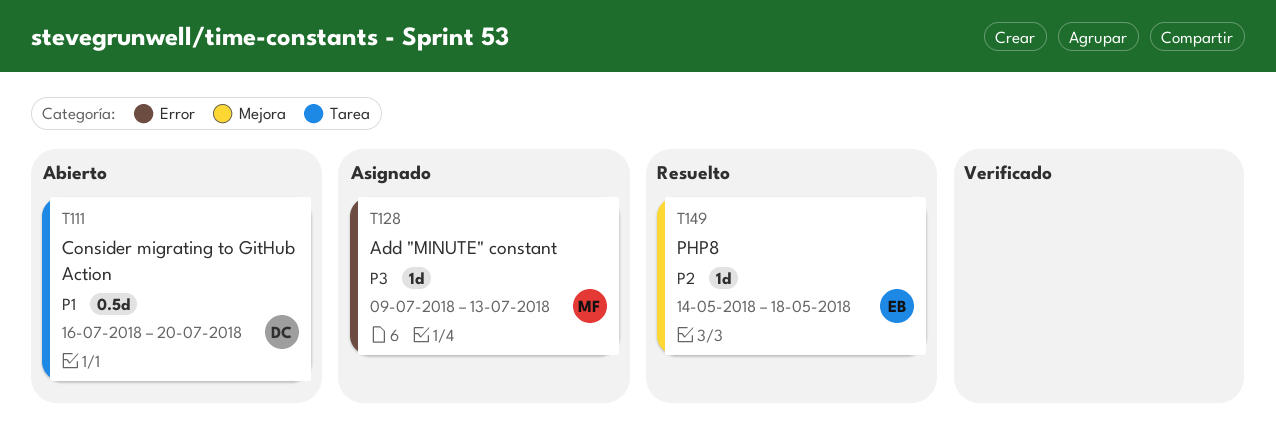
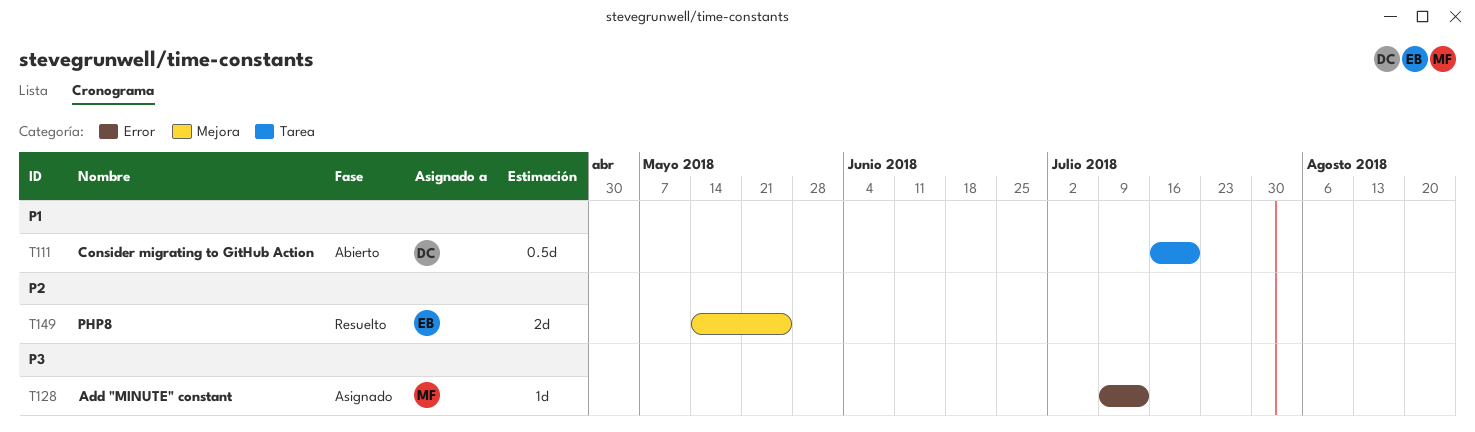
T149, estimate: 1d -> 2d
T149, due: May 18 -> May 25

